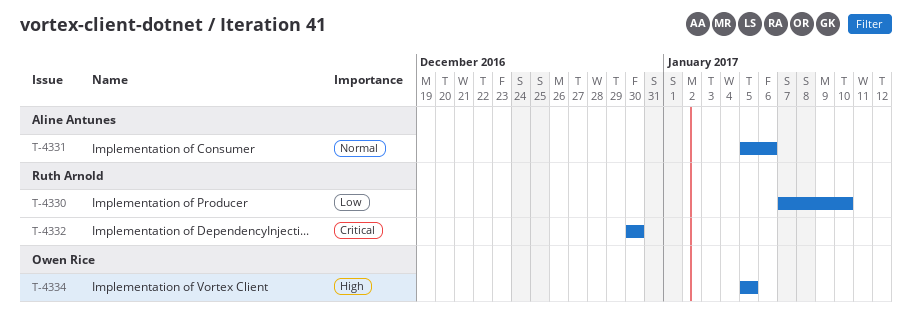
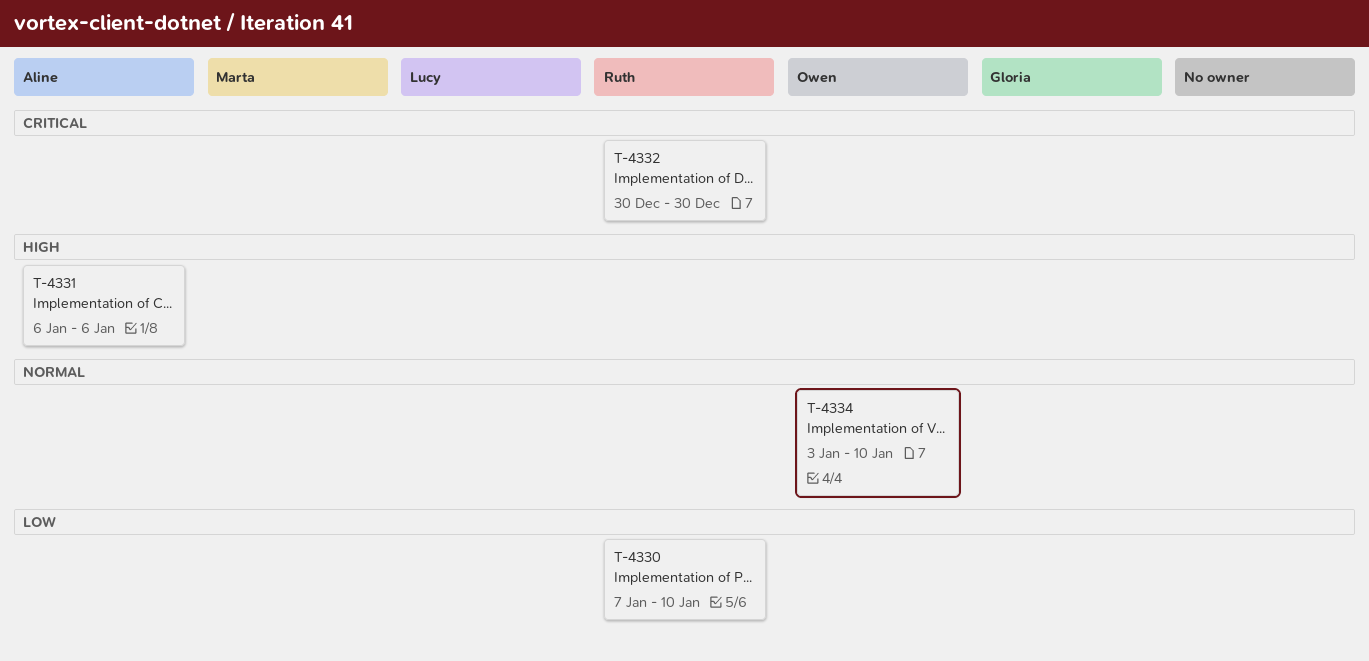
T-4331, priority: Normal -> High
T-4331, start: Jan 5 -> Jan 6
T-4334, priority: High -> Normal
T-4334, start: Jan 5 -> Jan 3
T-4334, due: Jan 5 -> Jan 10

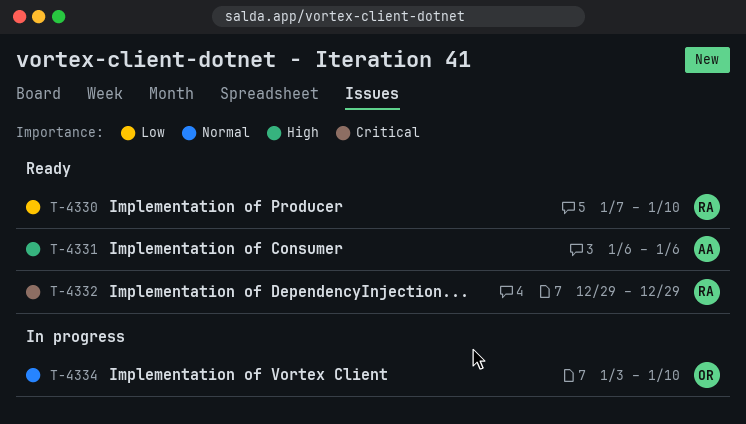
T-4332, start: Dec 30 -> Dec 29
T-4332, due: Dec 30 -> Dec 29

